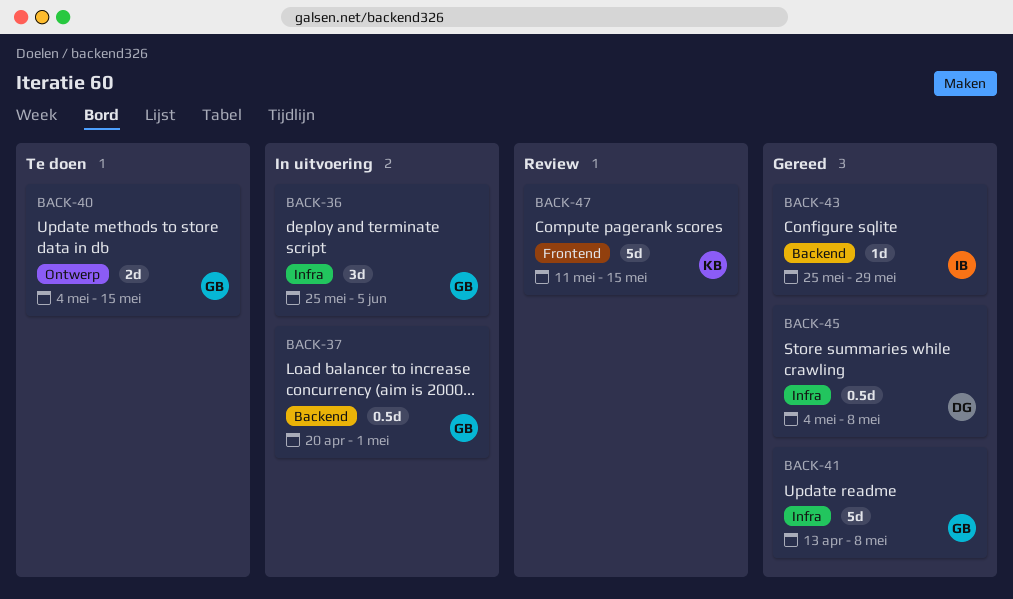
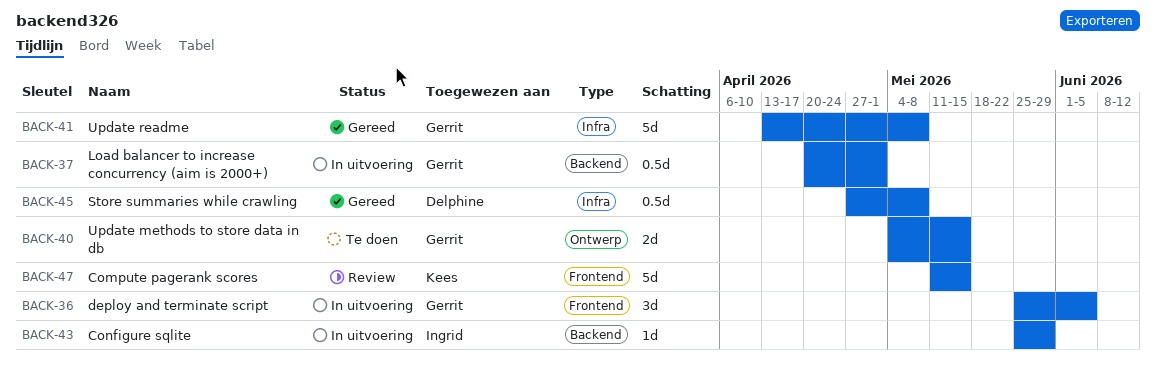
BACK-36, label: Infra -> Frontend
BACK-43, status: Gereed -> In uitvoering
BACK-45, start: May 4 -> Apr 27

